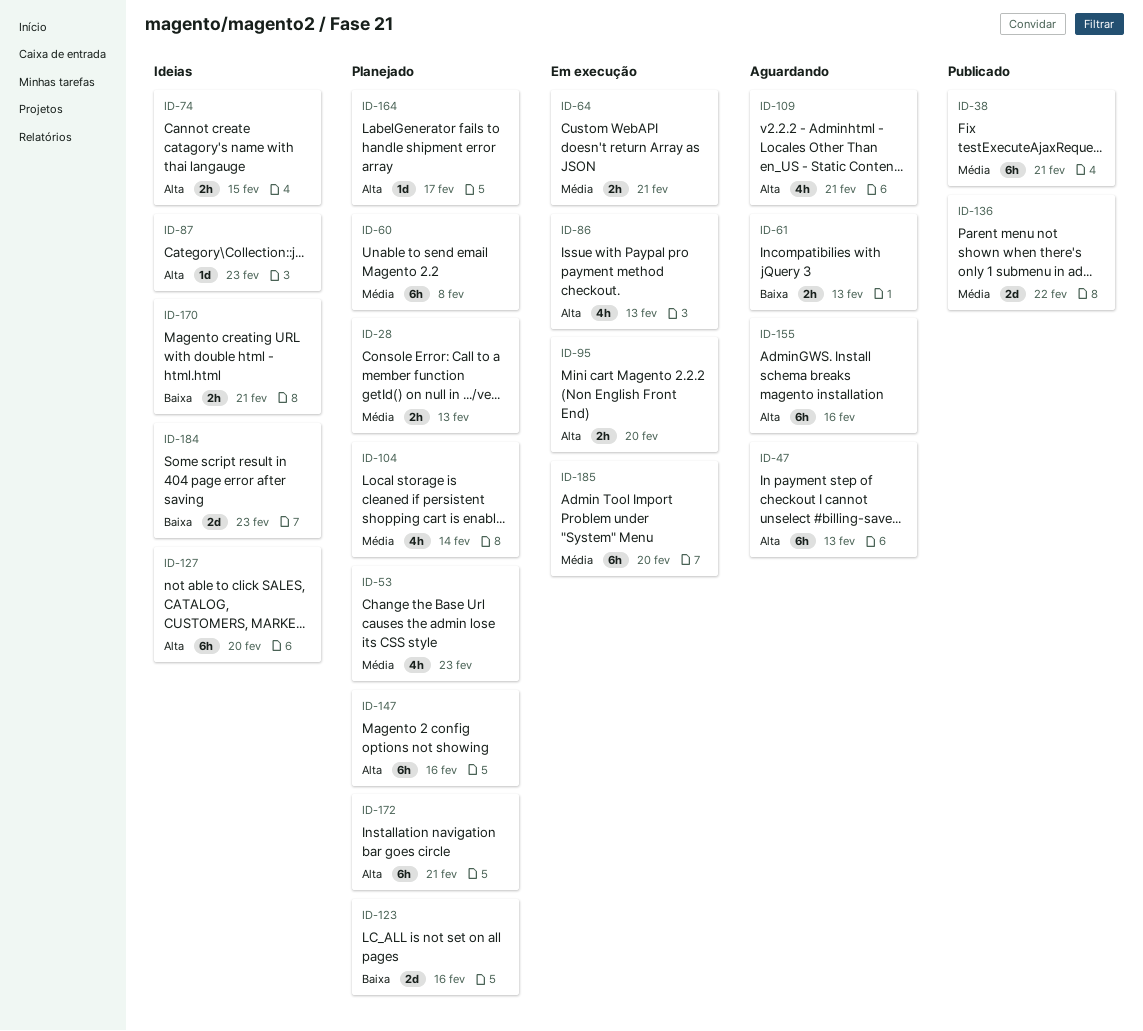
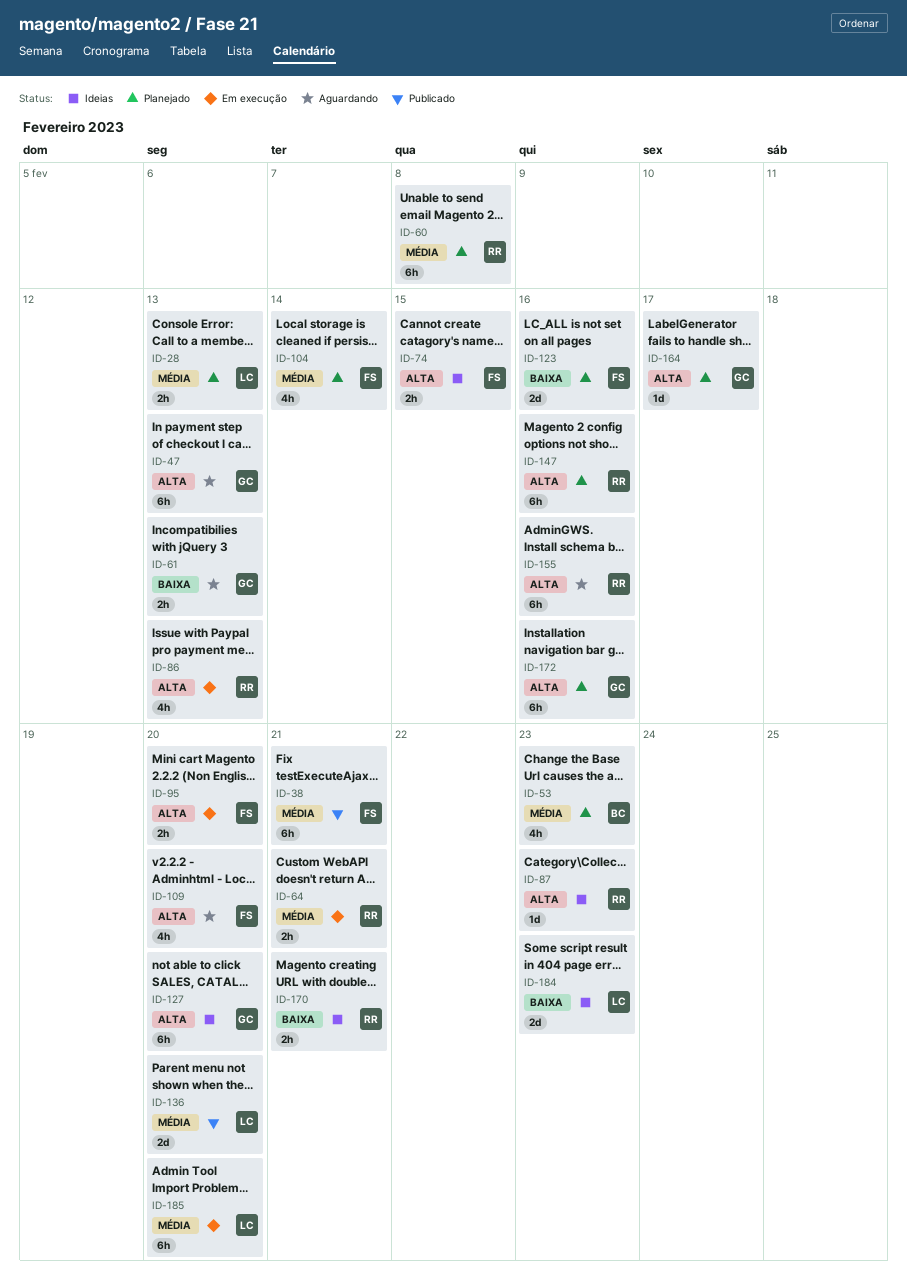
ID-109, due: Feb 21 -> Feb 20
ID-136, due: Feb 22 -> Feb 20
ID-172, due: Feb 21 -> Feb 16

